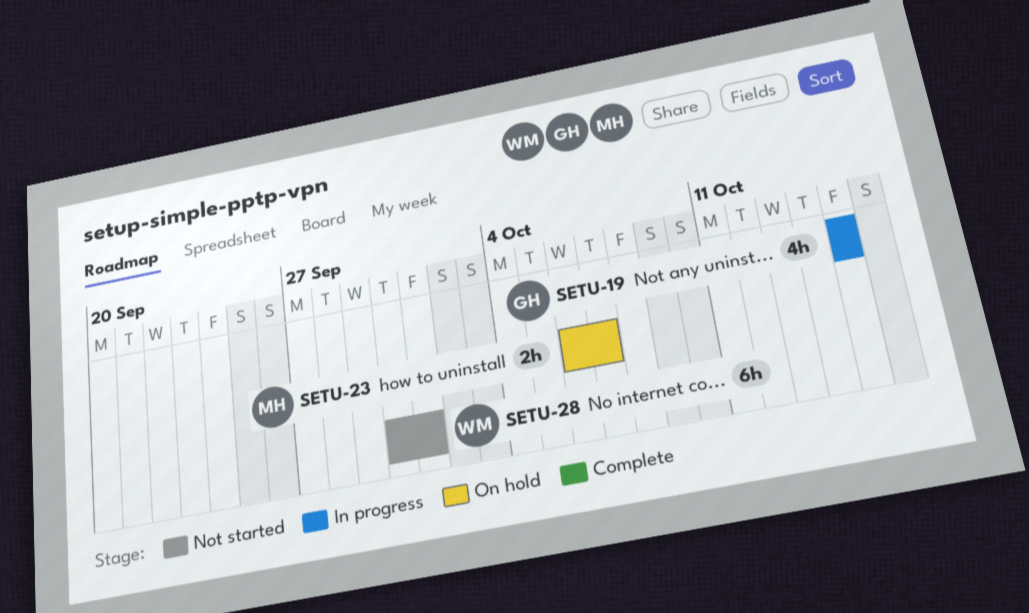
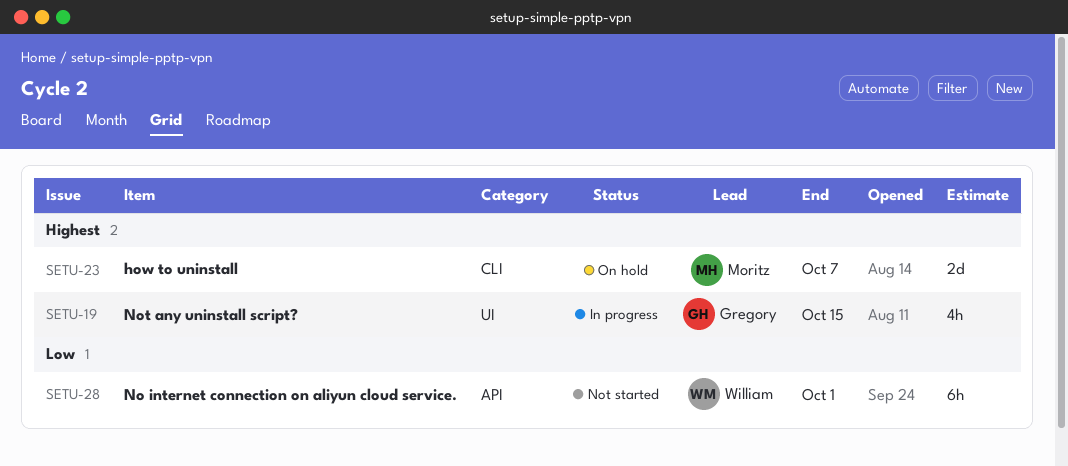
SETU-23, estimate: 2h -> 2d

